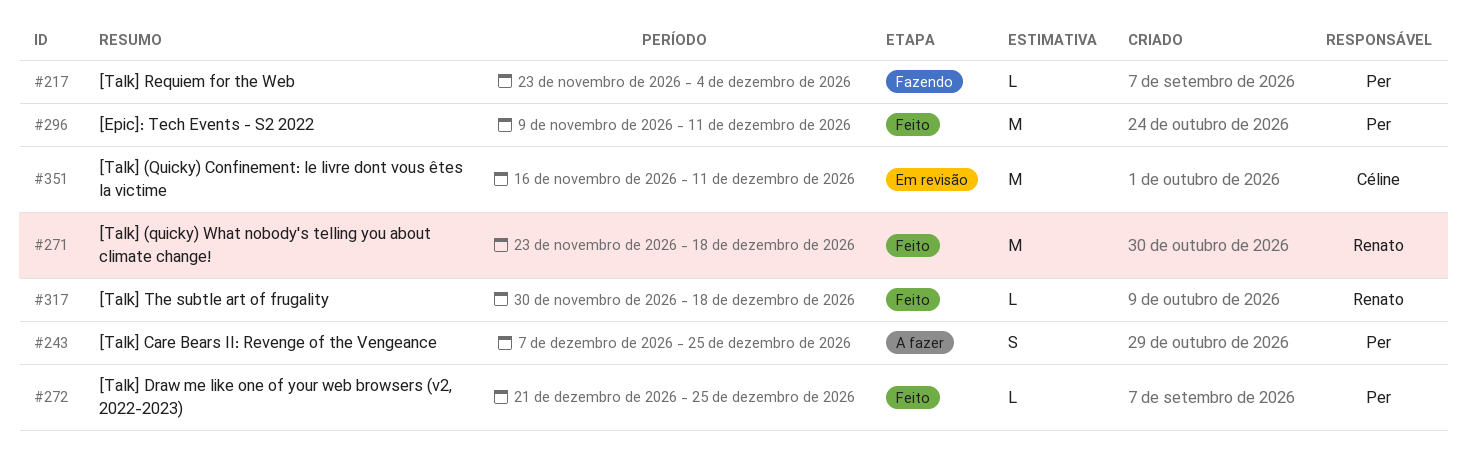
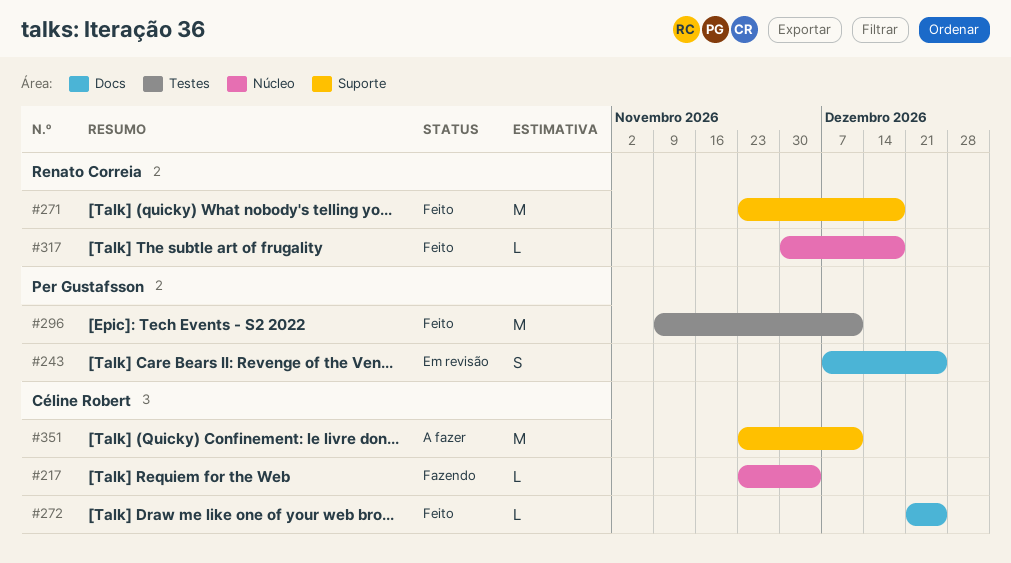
#217, owner: Per Gustafsson -> Céline Robert
#243, status: A fazer -> Em revisão
#272, owner: Per Gustafsson -> Céline Robert
#351, status: Em revisão -> A fazer
#351, start: Nov 16 -> Nov 23

